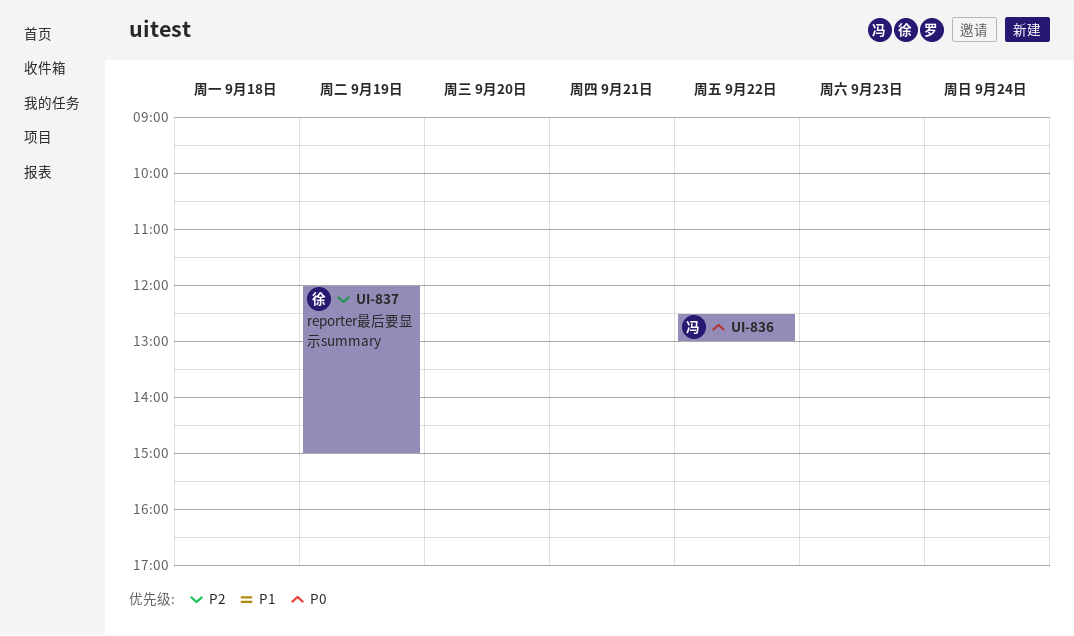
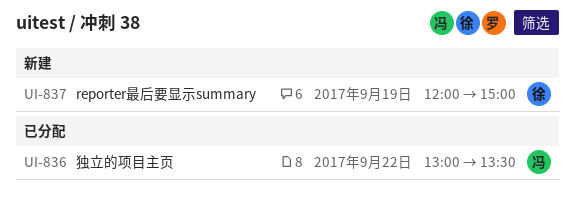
UI-836, begins: 12:30 -> 13:00
UI-836, ends: 13:00 -> 13:30

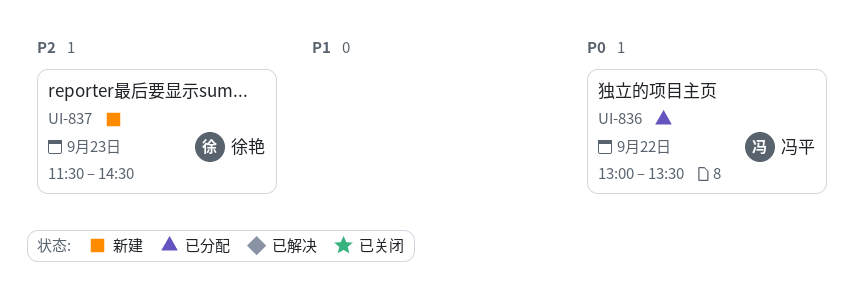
UI-837, day: Sep 19 -> Sep 23
UI-837, begins: 12:00 -> 11:30
UI-837, ends: 15:00 -> 14:30

